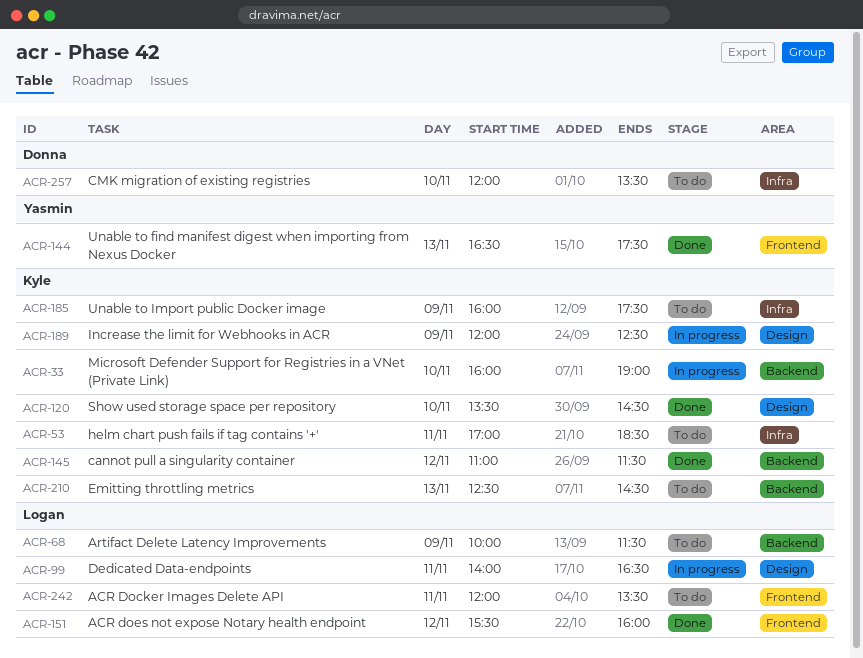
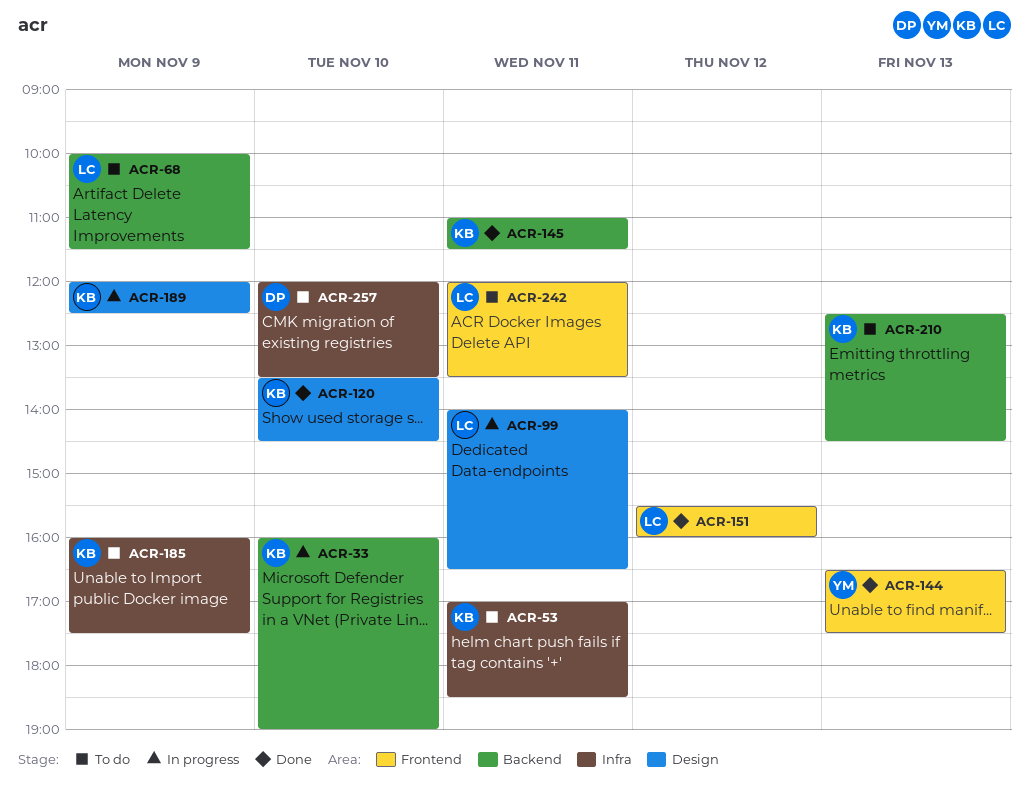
ACR-145, day: Nov 12 -> Nov 11

